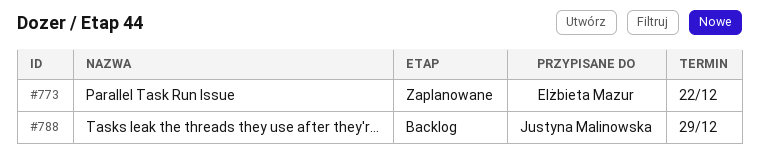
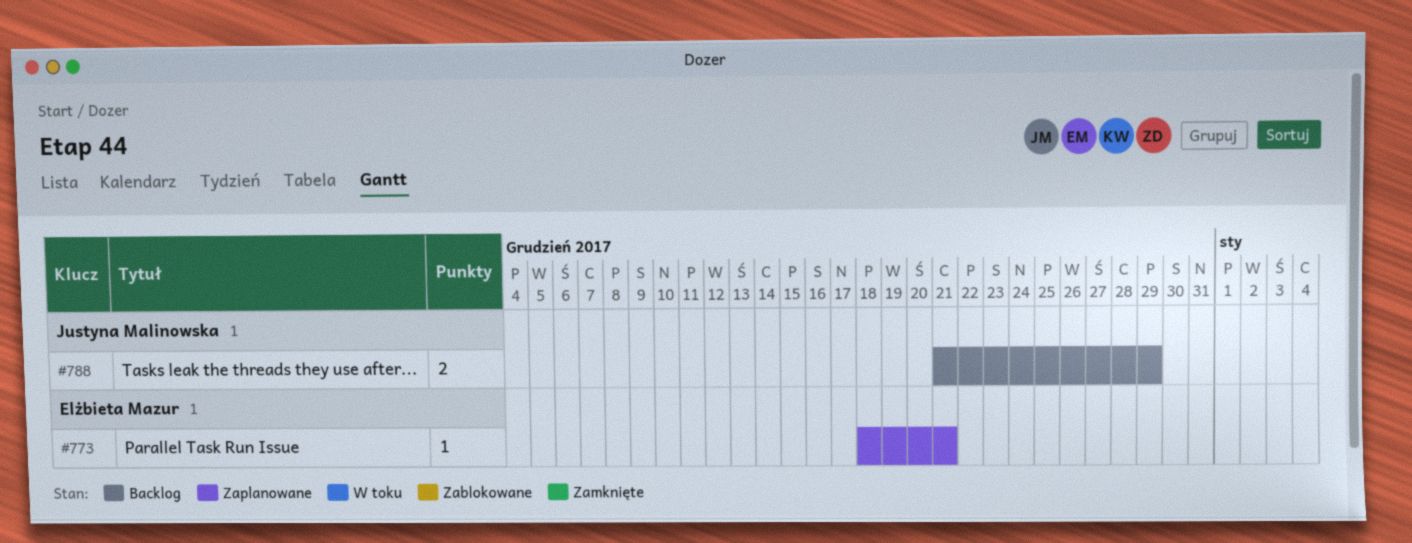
#773, due: Dec 22 -> Dec 21

